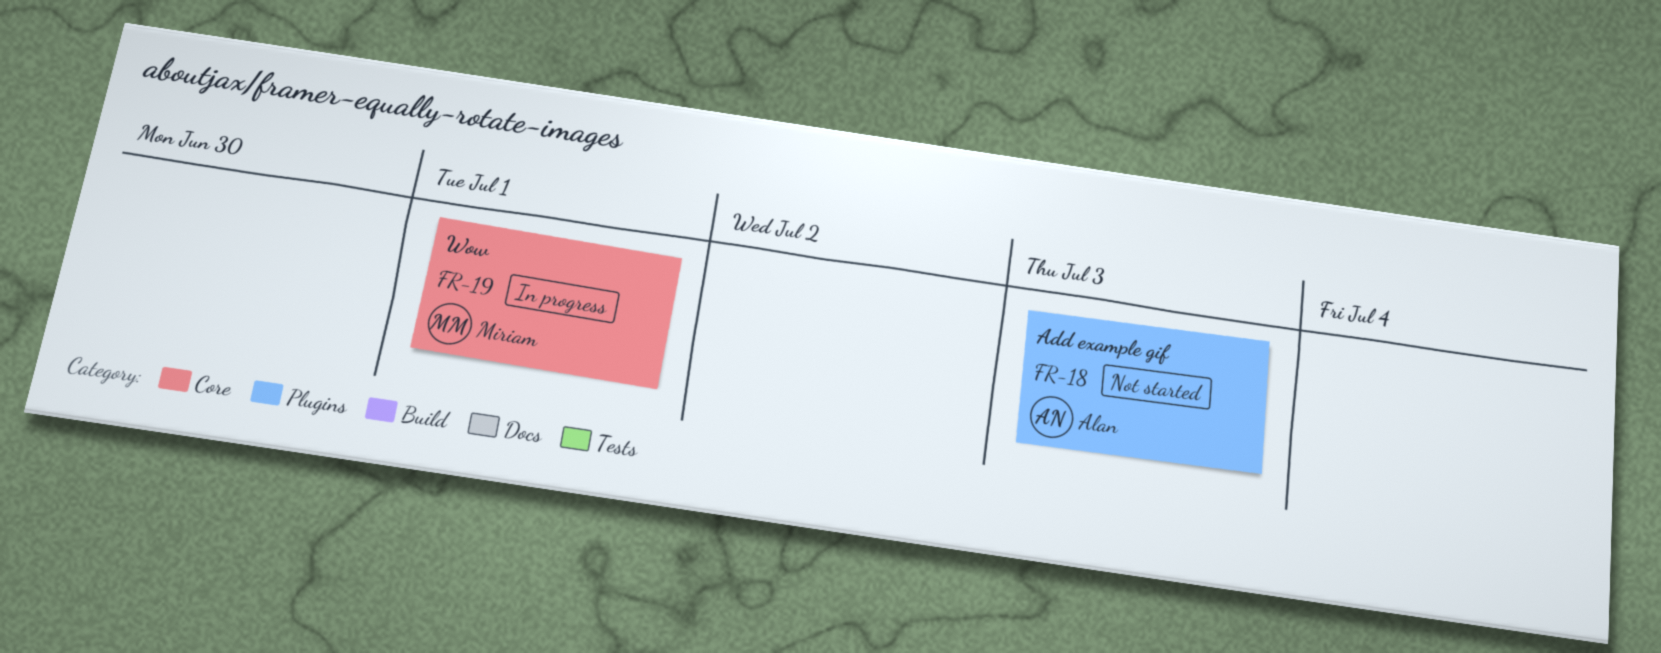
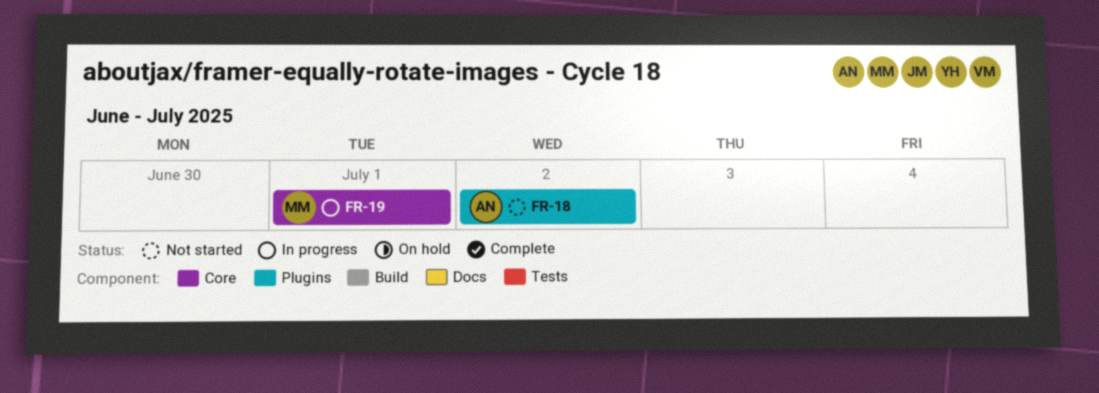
FR-18, due: Jul 3 -> Jul 2

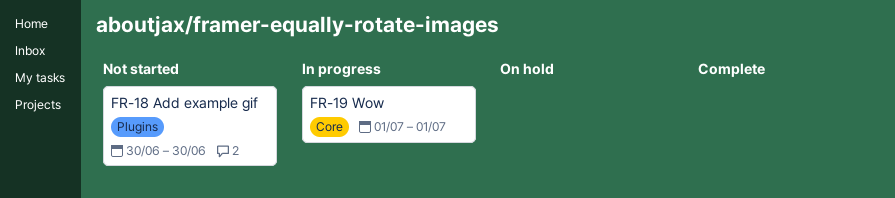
FR-18, start: Jul 2 -> Jun 30
FR-18, due: Jul 2 -> Jun 30

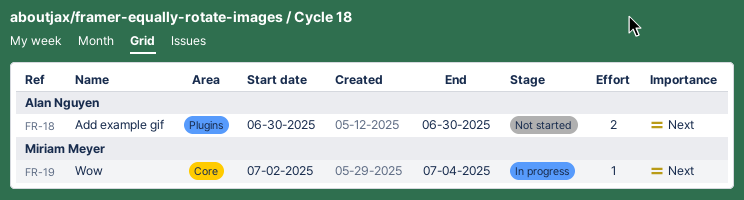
FR-19, start: Jul 1 -> Jul 2
FR-19, due: Jul 1 -> Jul 4

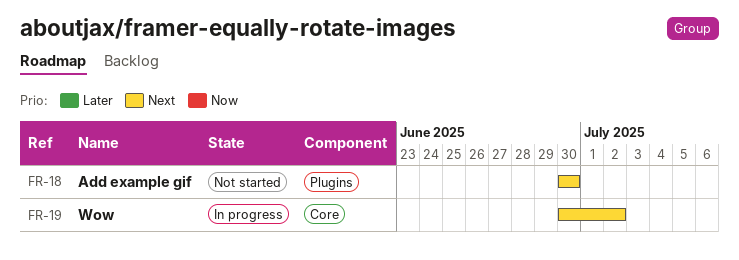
FR-19, start: Jul 2 -> Jun 30
FR-19, due: Jul 4 -> Jul 2

